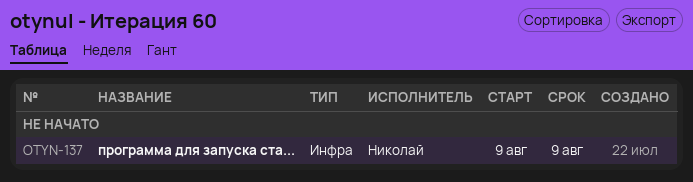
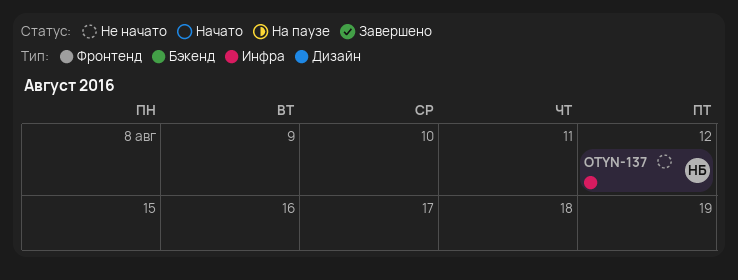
OTYN-137, due: Aug 9 -> Aug 12

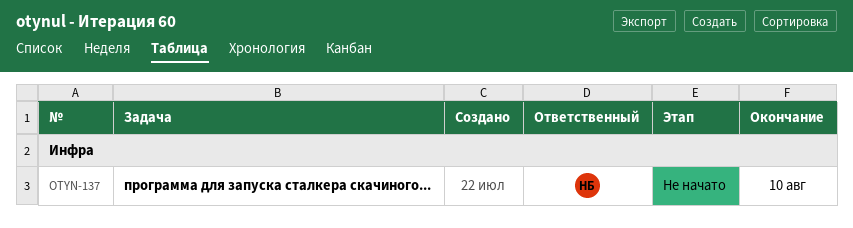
OTYN-137, due: Aug 12 -> Aug 10

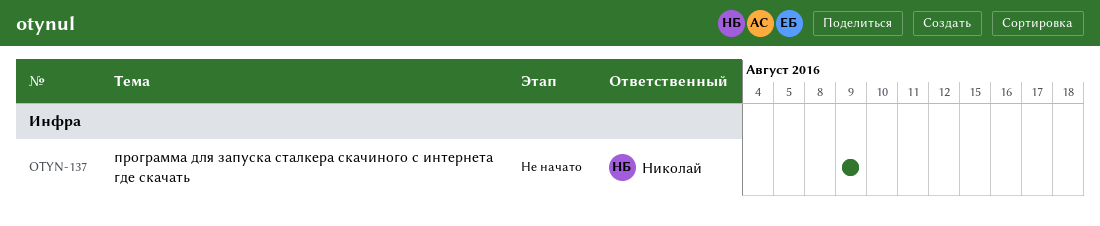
OTYN-137, due: Aug 10 -> Aug 9

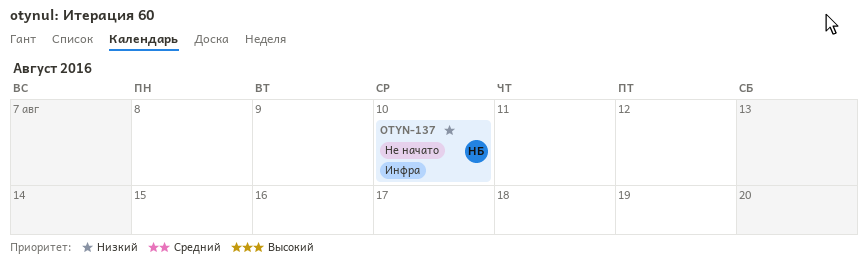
OTYN-137, due: Aug 9 -> Aug 10

